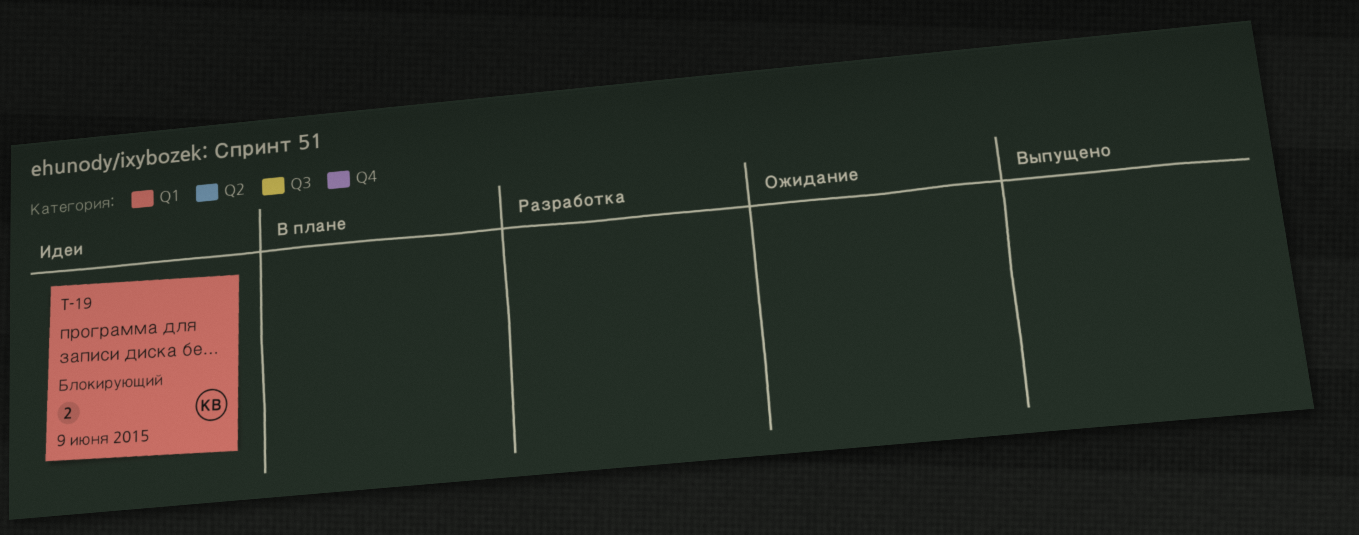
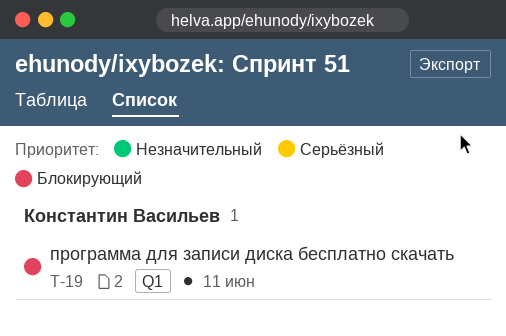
T-19, estimate: 2 -> 1
T-19, due: Jun 9 -> Jun 11

